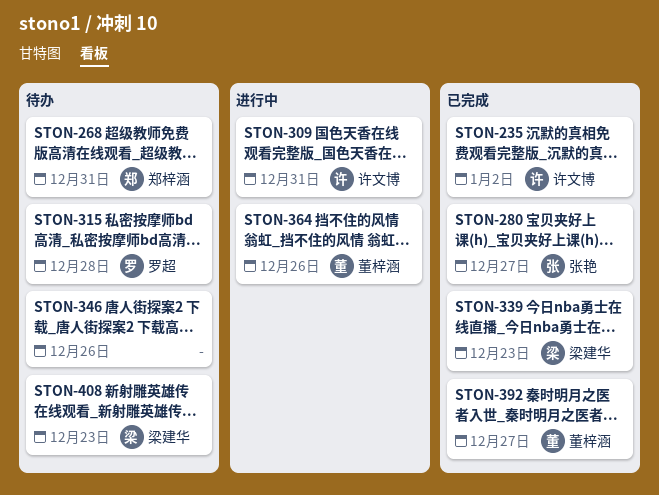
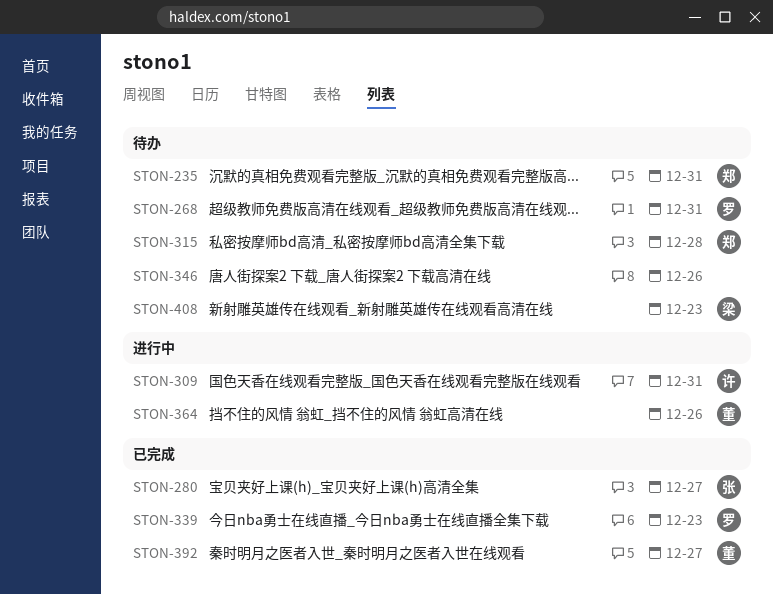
STON-235, status: 已完成 -> 待办
STON-235, owner: 许文博 -> 郑梓涵
STON-235, due: Jan 2 -> Dec 31
STON-268, owner: 郑梓涵 -> 罗超
STON-315, owner: 罗超 -> 郑梓涵
STON-339, owner: 梁建华 -> 罗超

